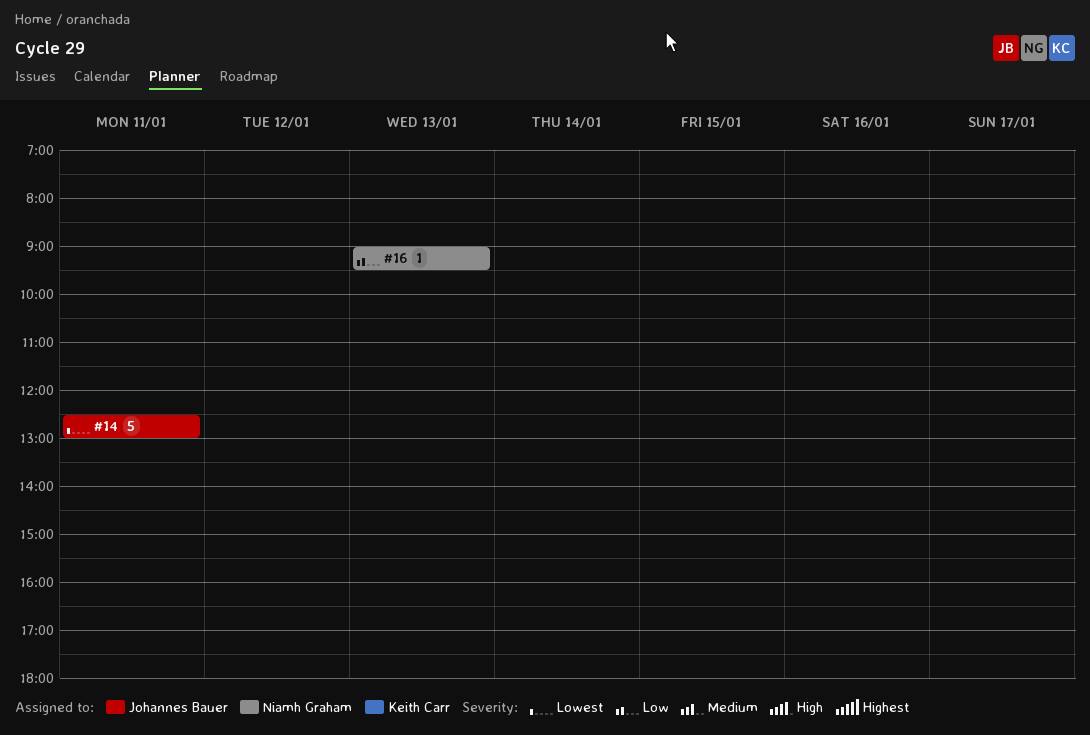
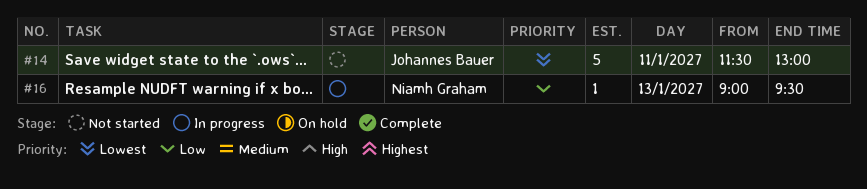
#14, begins: 12:30 -> 11:30

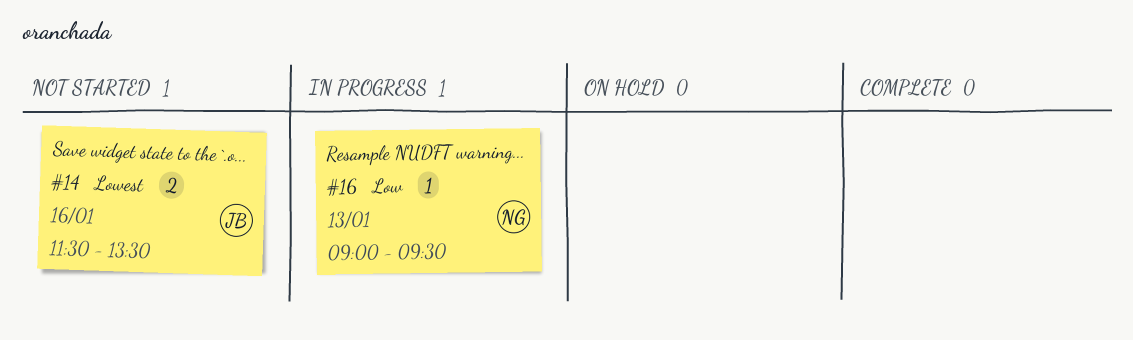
#14, estimate: 5 -> 2
#14, day: Jan 11 -> Jan 16
#14, ends: 13:00 -> 13:30

